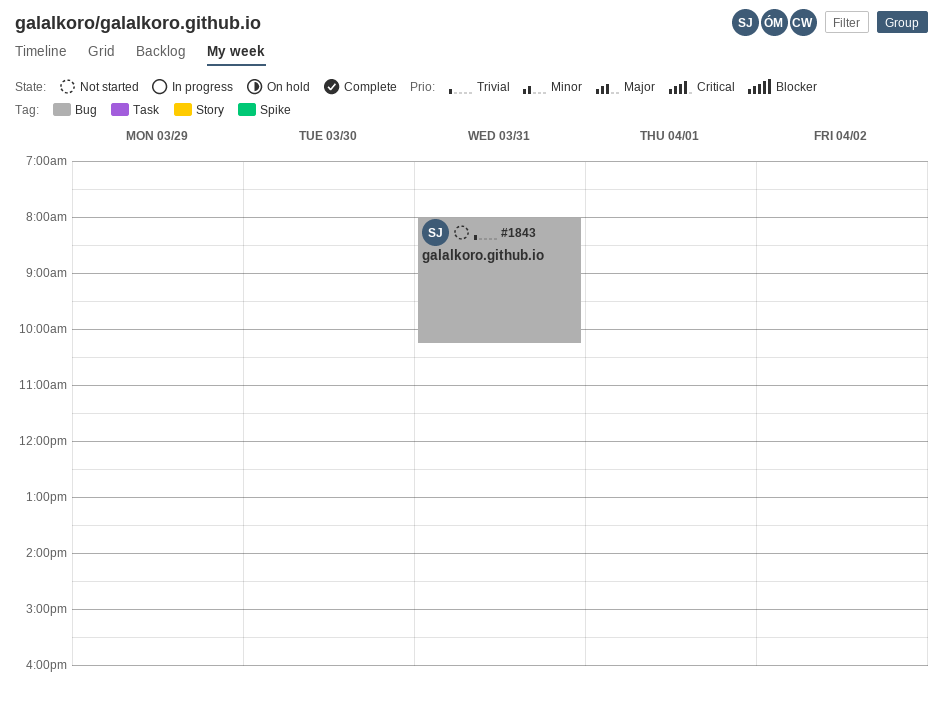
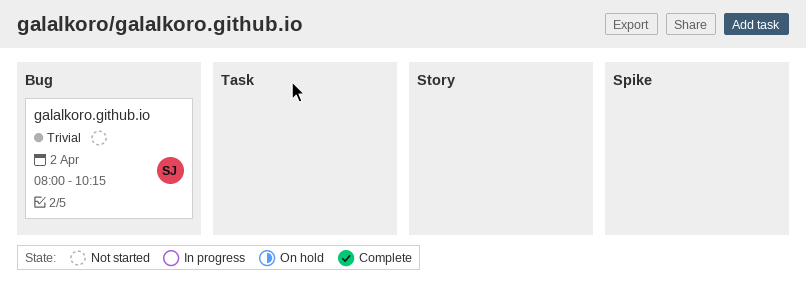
galalkoro.github.io, day: Mar 31 -> Apr 2

